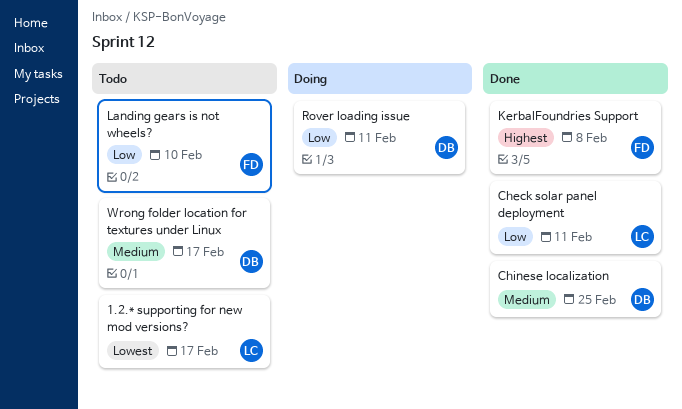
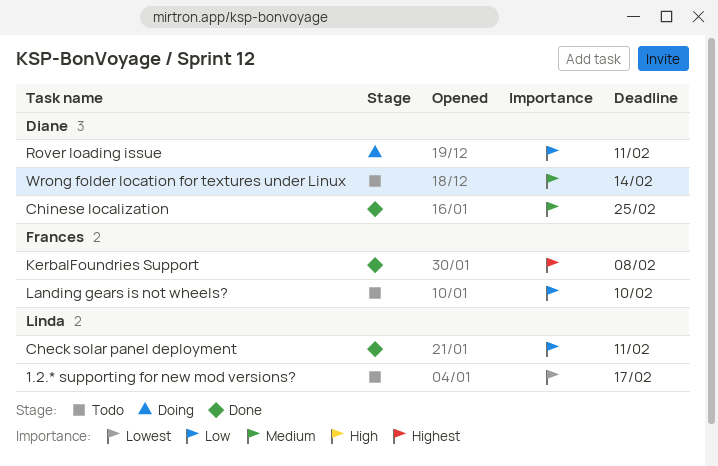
Wrong folder location for textures under Linux, due: Feb 17 -> Feb 14

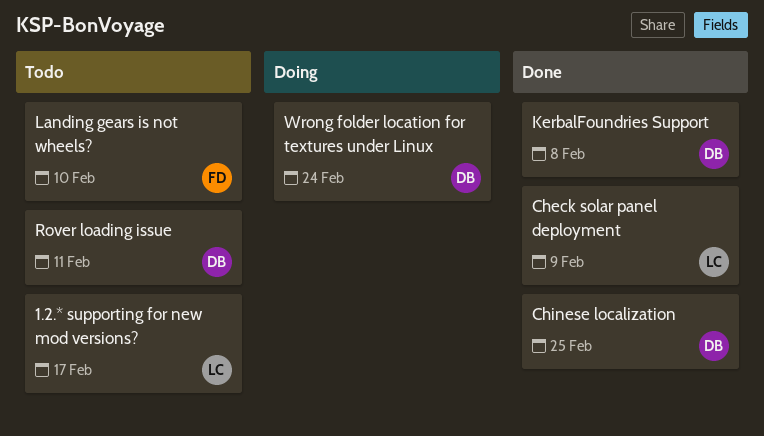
Check solar panel deployment, due: Feb 11 -> Feb 9
KerbalFoundries Support, owner: Frances -> Diane
Rover loading issue, status: Doing -> Todo
Wrong folder location for textures under Linux, status: Todo -> Doing
Wrong folder location for textures under Linux, due: Feb 14 -> Feb 24

